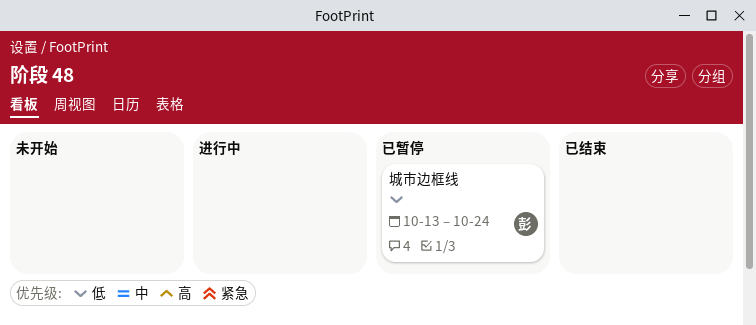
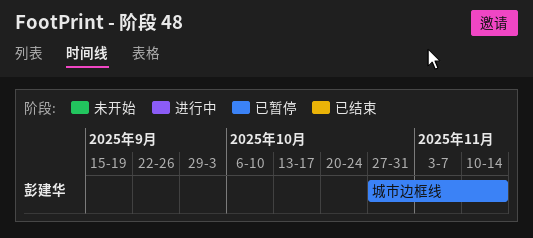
城市边框线, start: Oct 13 -> Oct 27
城市边框线, due: Oct 24 -> Nov 14

